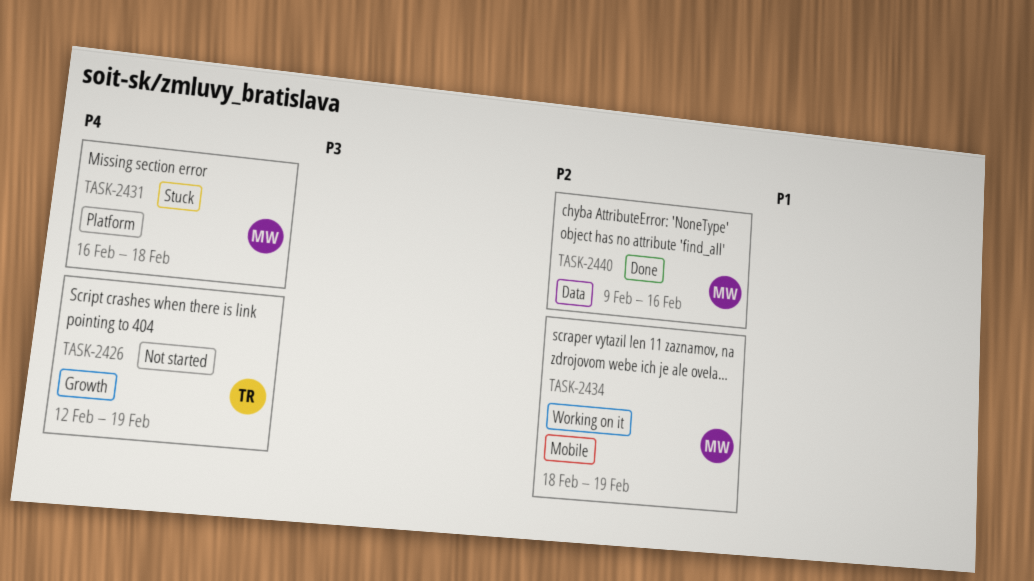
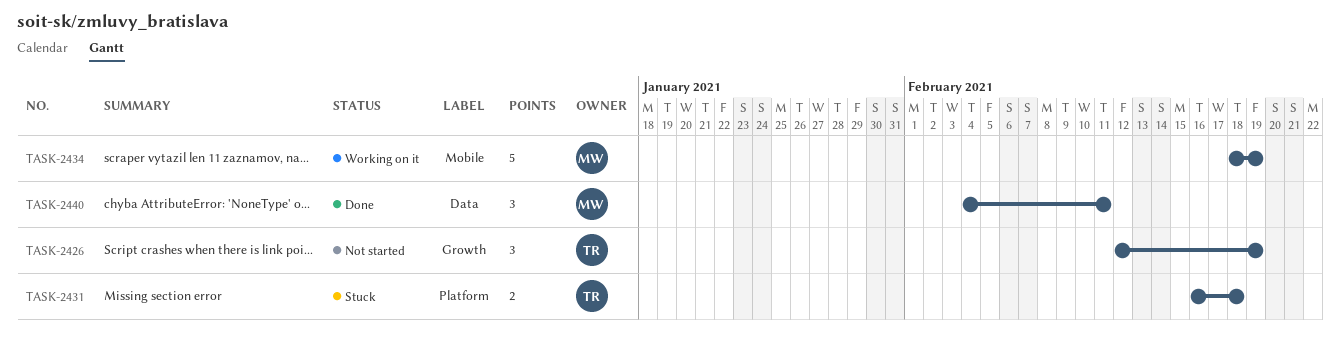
TASK-2431, owner: MW -> TR
TASK-2440, start: Feb 9 -> Feb 4
TASK-2440, due: Feb 16 -> Feb 11

